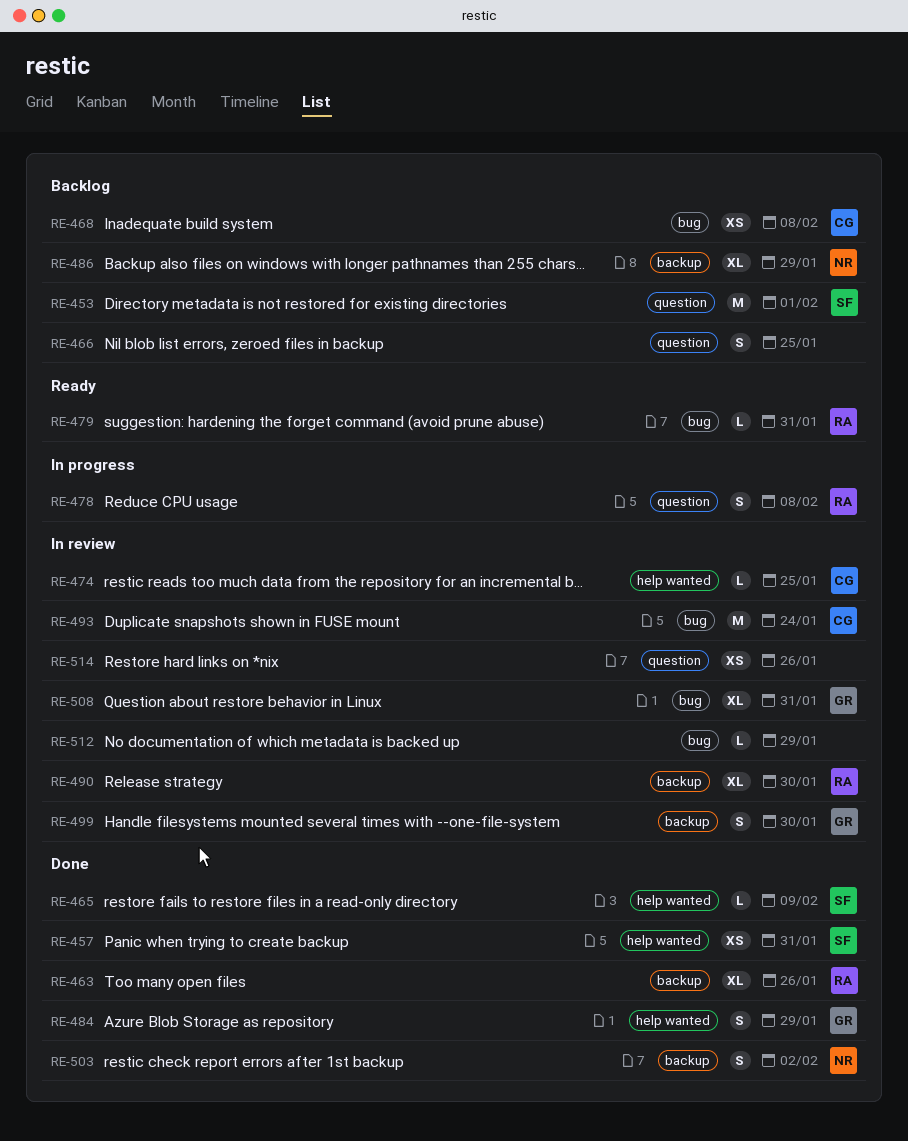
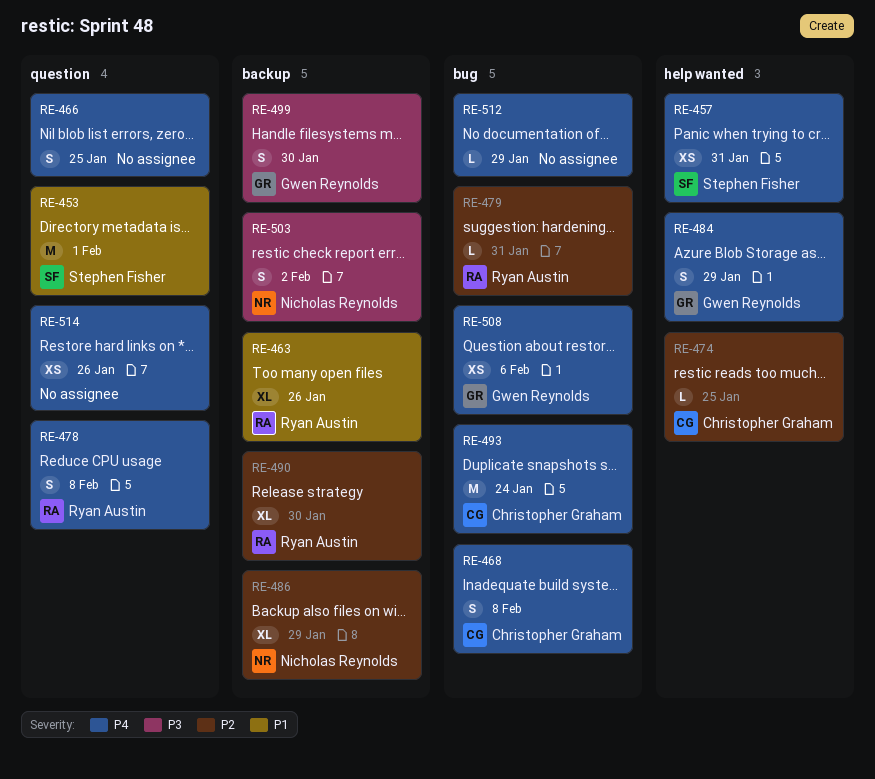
RE-465: present -> none
RE-468, estimate: XS -> S
RE-508, estimate: XL -> XS
RE-508, due: Jan 31 -> Feb 6

